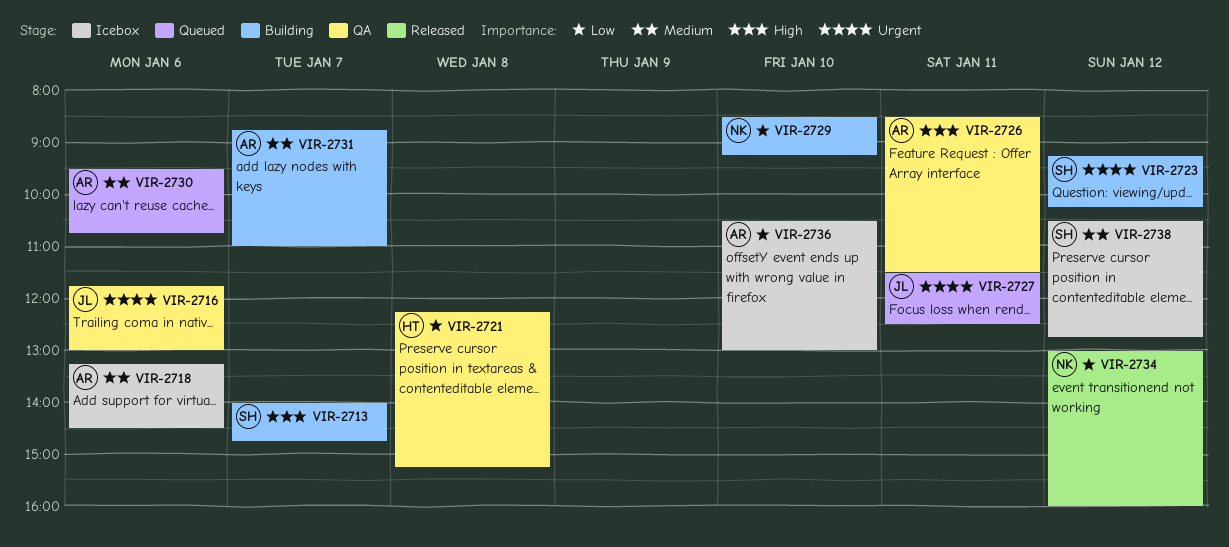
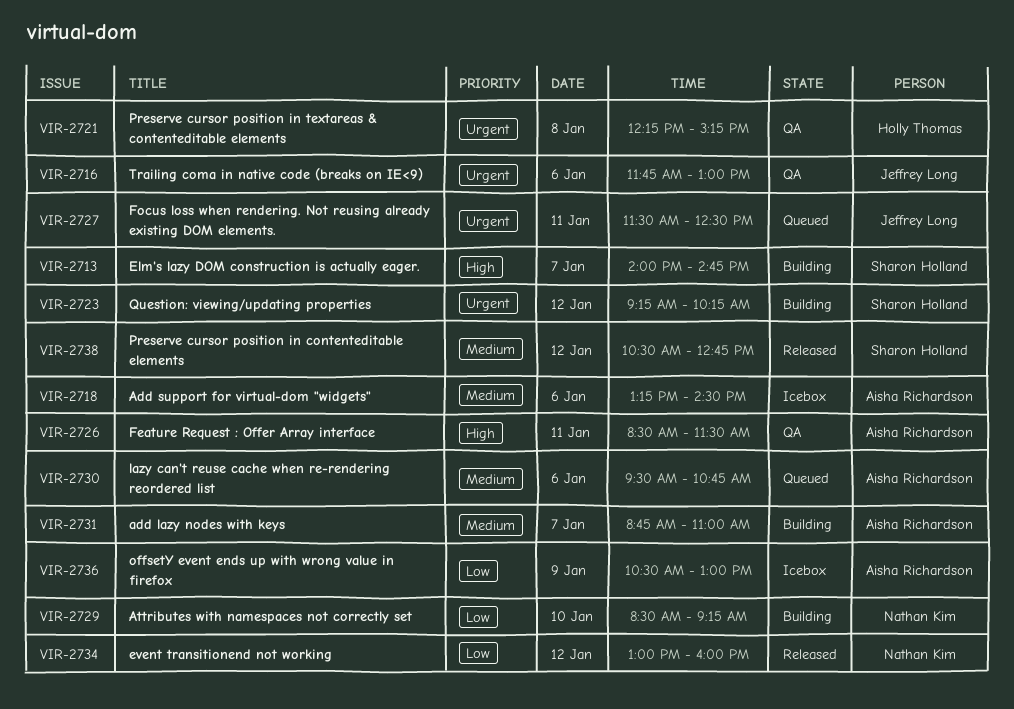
VIR-2721, priority: Low -> Urgent
VIR-2736, day: Jan 10 -> Jan 9
VIR-2738, status: Icebox -> Released

